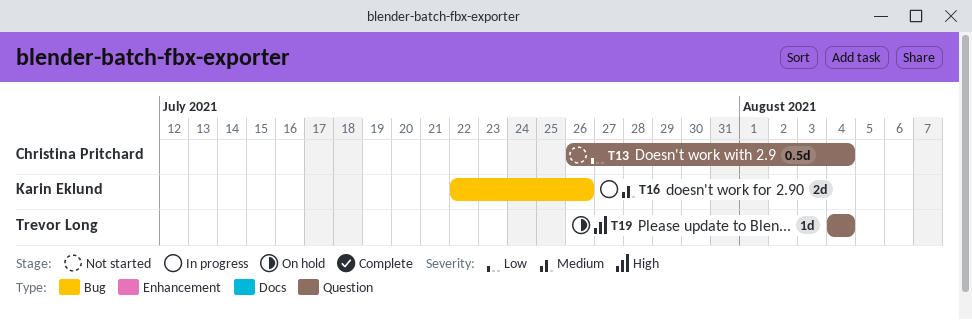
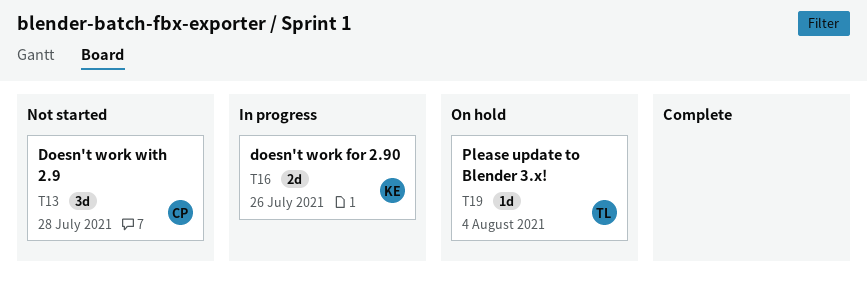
T13, estimate: 0.5d -> 3d
T13, due: Aug 4 -> Jul 28

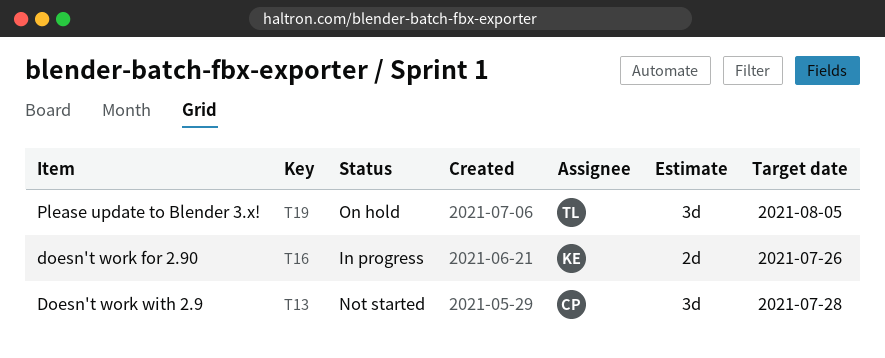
T19, estimate: 1d -> 3d
T19, due: Aug 4 -> Aug 5

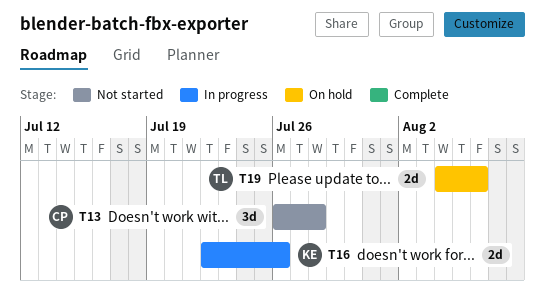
T19, estimate: 3d -> 2d
T19, due: Aug 5 -> Aug 6

